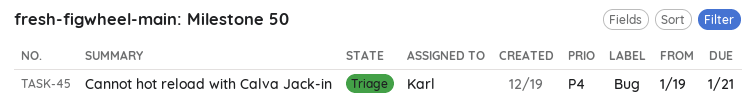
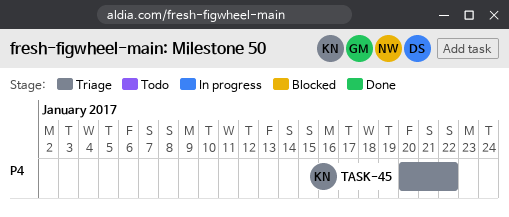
TASK-45, start: Jan 19 -> Jan 20
TASK-45, due: Jan 21 -> Jan 22

